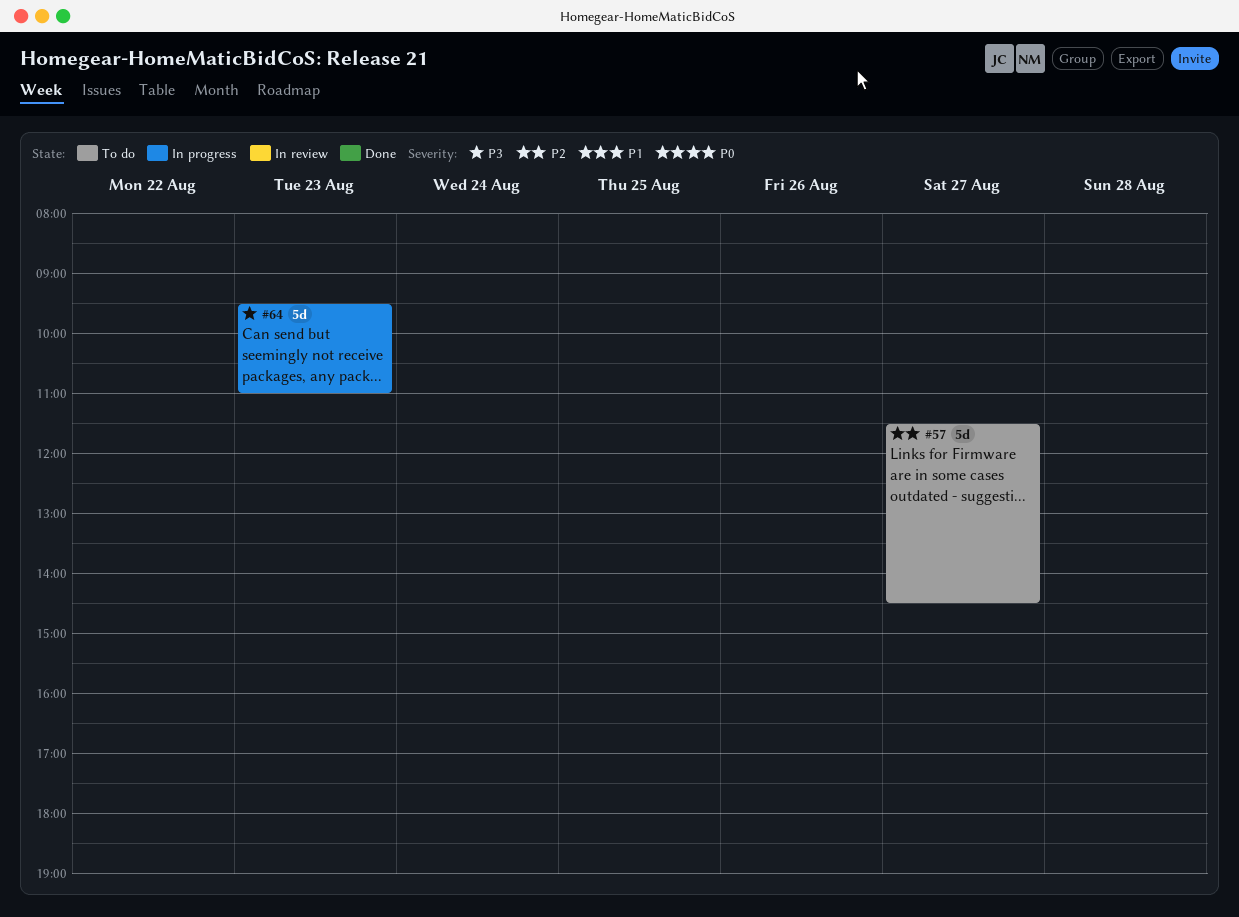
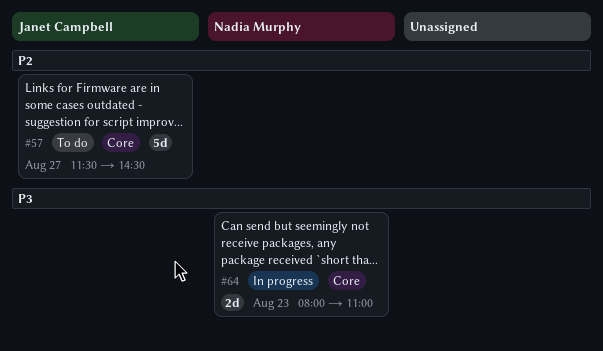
#64, estimate: 5d -> 2d
#64, begins: 09:30 -> 08:00

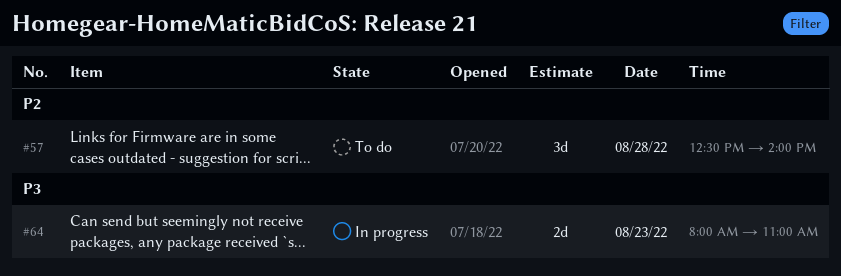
#57, estimate: 5d -> 3d
#57, day: Aug 27 -> Aug 28
#57, begins: 11:30 -> 12:30
#57, ends: 14:30 -> 14:00

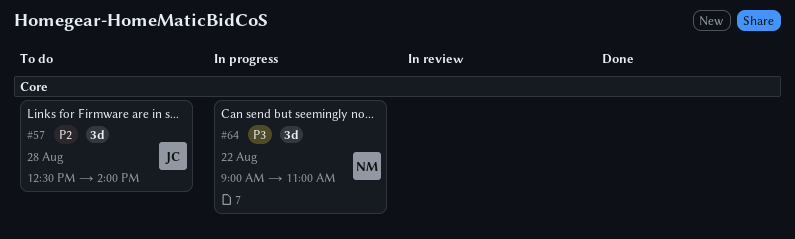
#64, estimate: 2d -> 3d
#64, day: Aug 23 -> Aug 22
#64, begins: 08:00 -> 09:00

